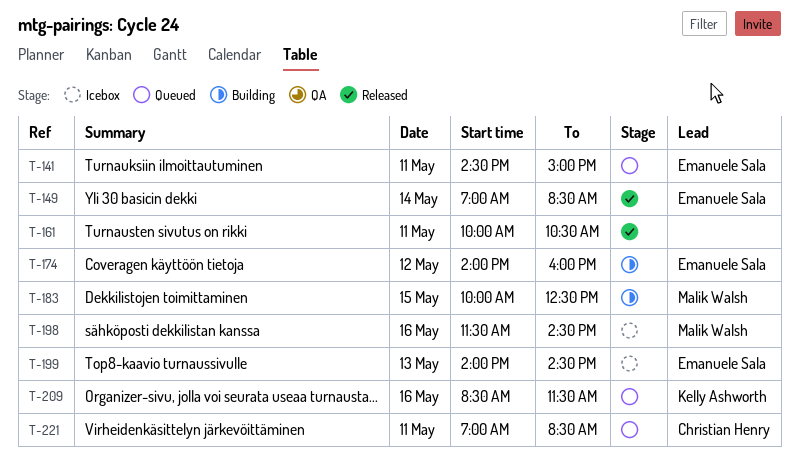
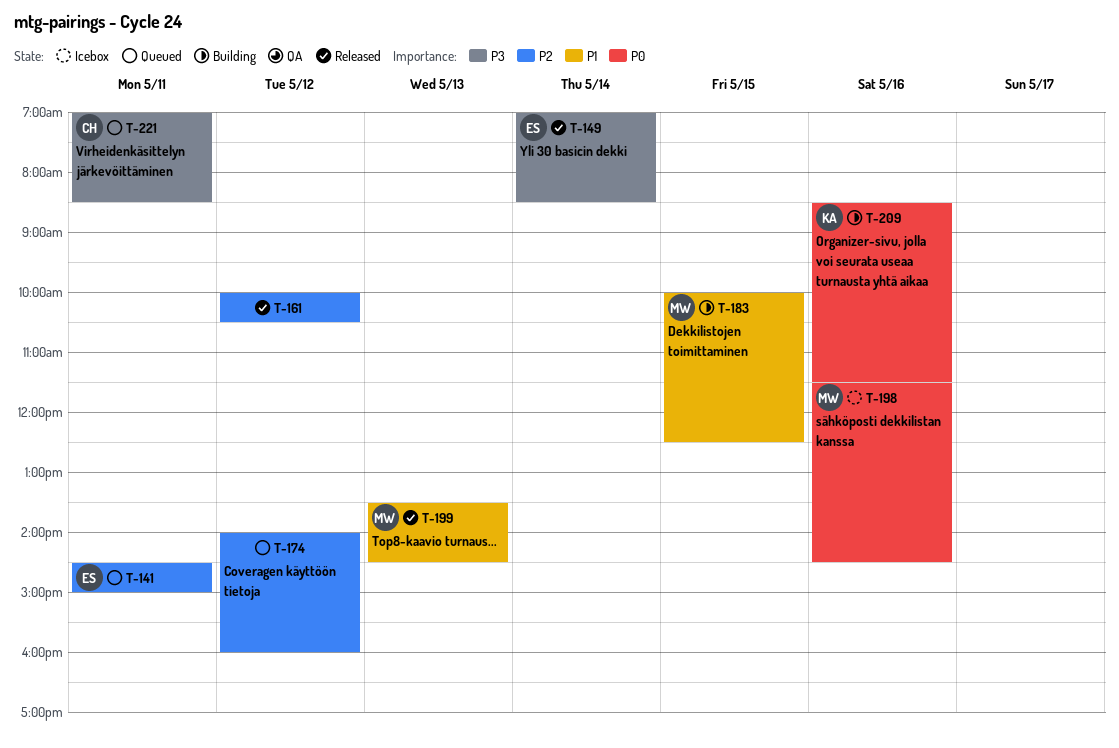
T-161, day: May 11 -> May 12
T-174, status: Building -> Queued
T-174, owner: Emanuele Sala -> none
T-199, status: Icebox -> Released
T-199, owner: Emanuele Sala -> Malik Walsh
T-199, begins: 14:00 -> 13:30
T-209, status: Queued -> Building

